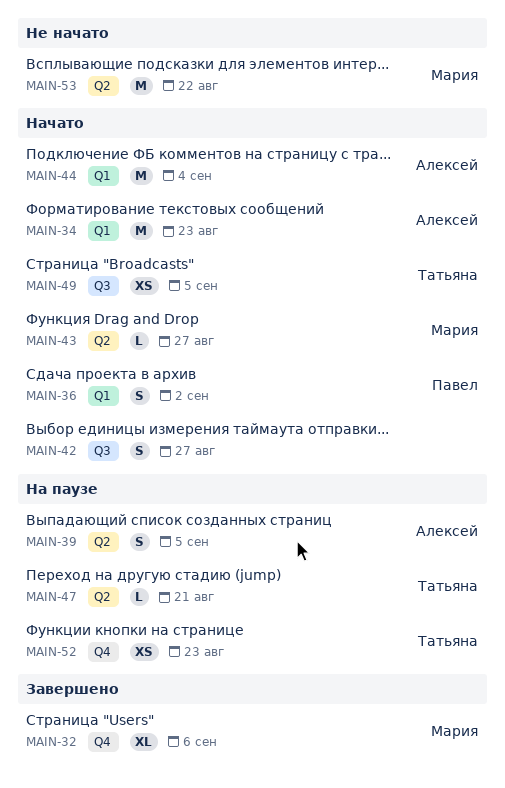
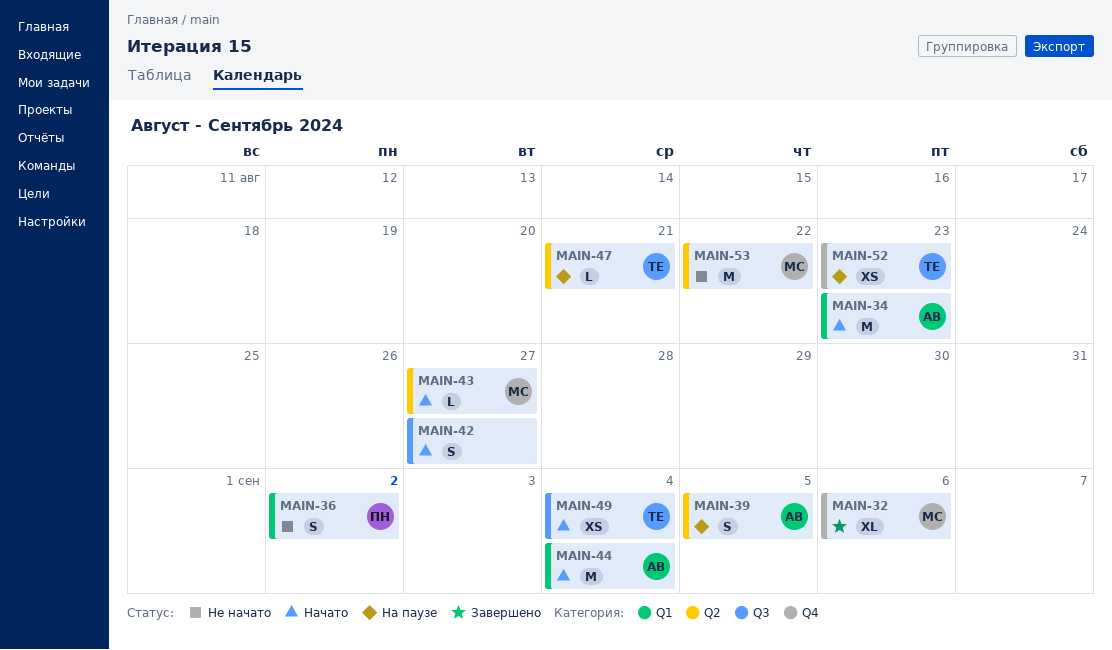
MAIN-36, status: Начато -> Не начато
MAIN-49, due: Sep 5 -> Sep 4

